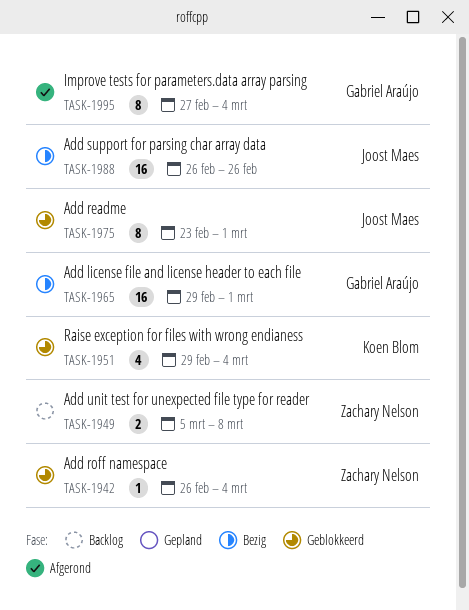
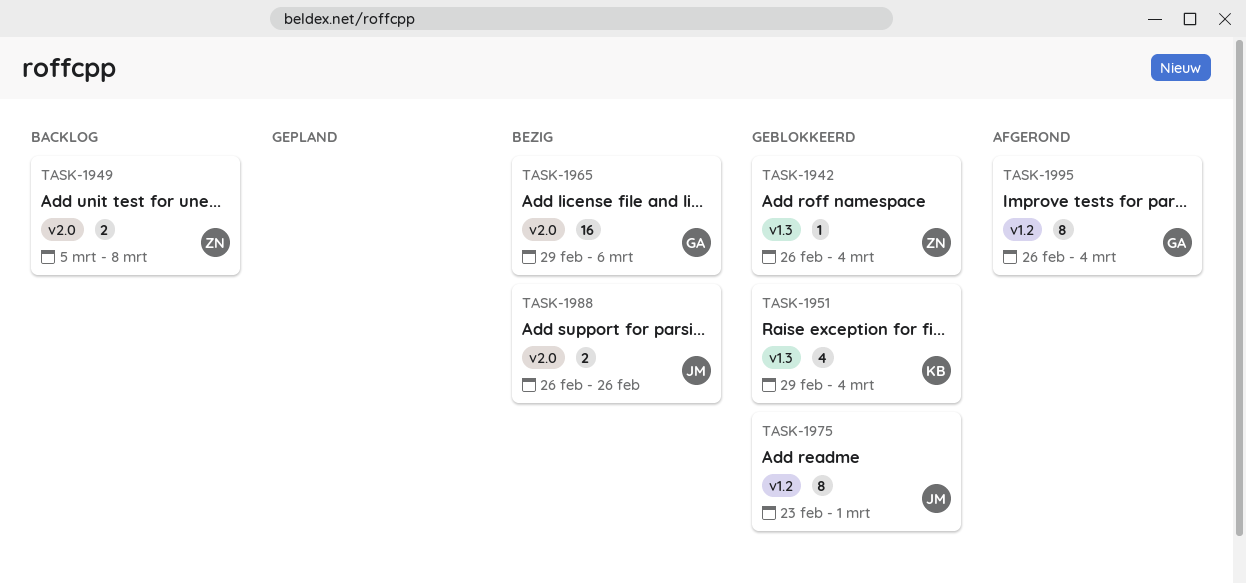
TASK-1965, due: Mar 1 -> Mar 6
TASK-1988, estimate: 16 -> 2
TASK-1995, start: Feb 27 -> Feb 26

